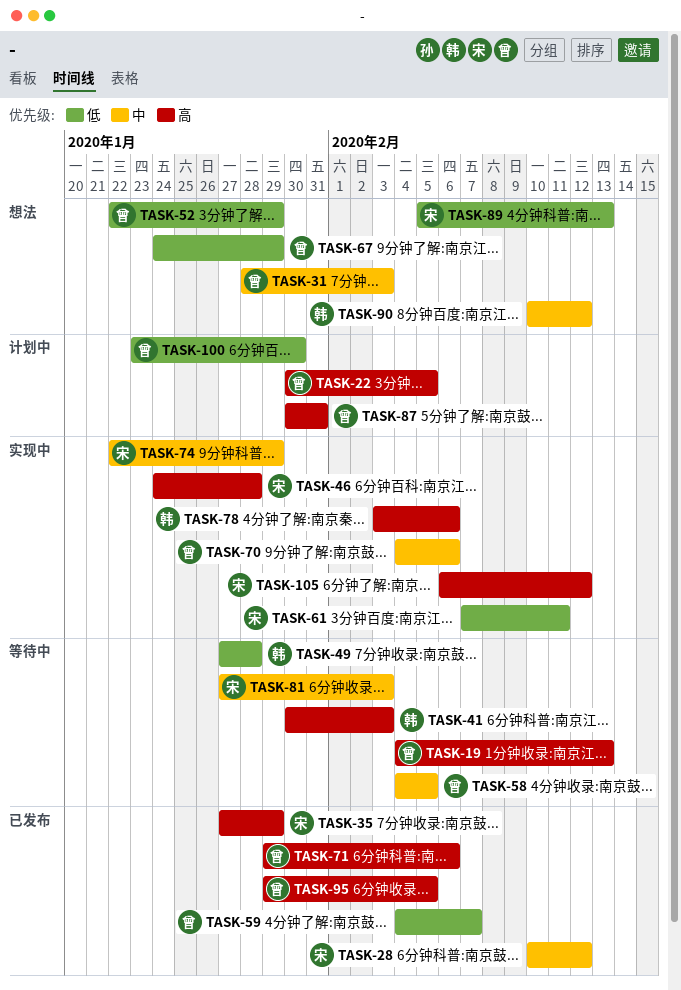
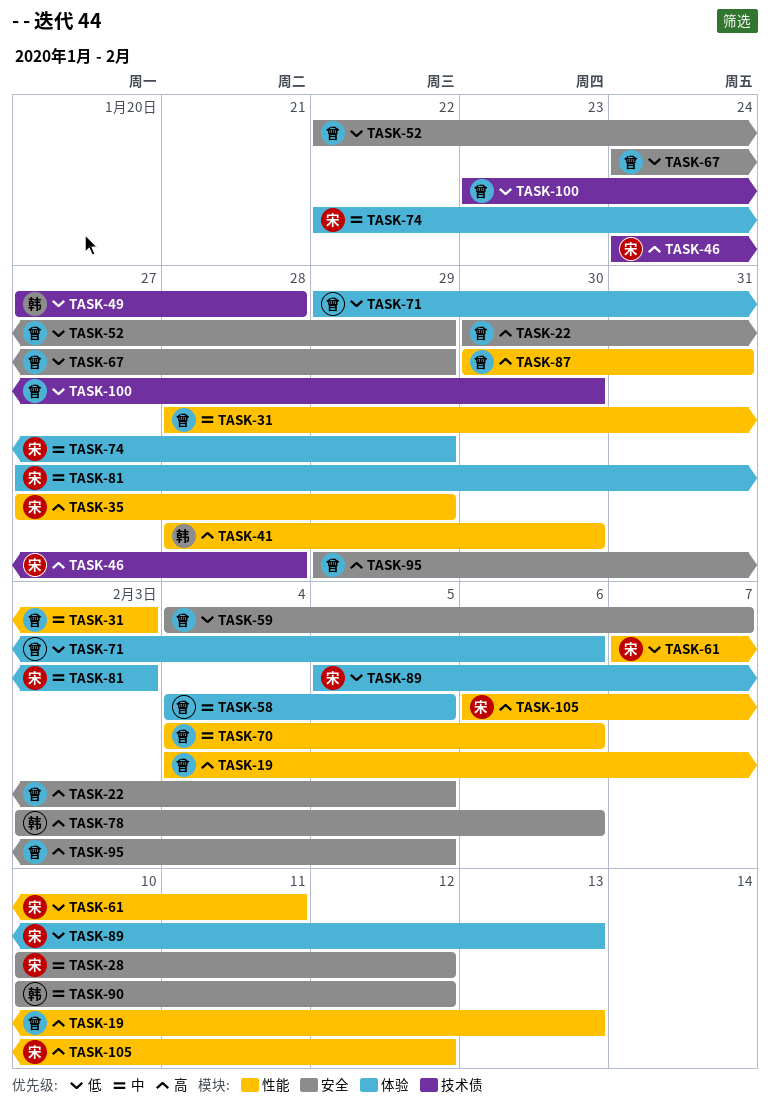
TASK-41, start: Jan 30 -> Jan 28
TASK-41, due: Feb 3 -> Jan 30
TASK-71, priority: 高 -> 低

